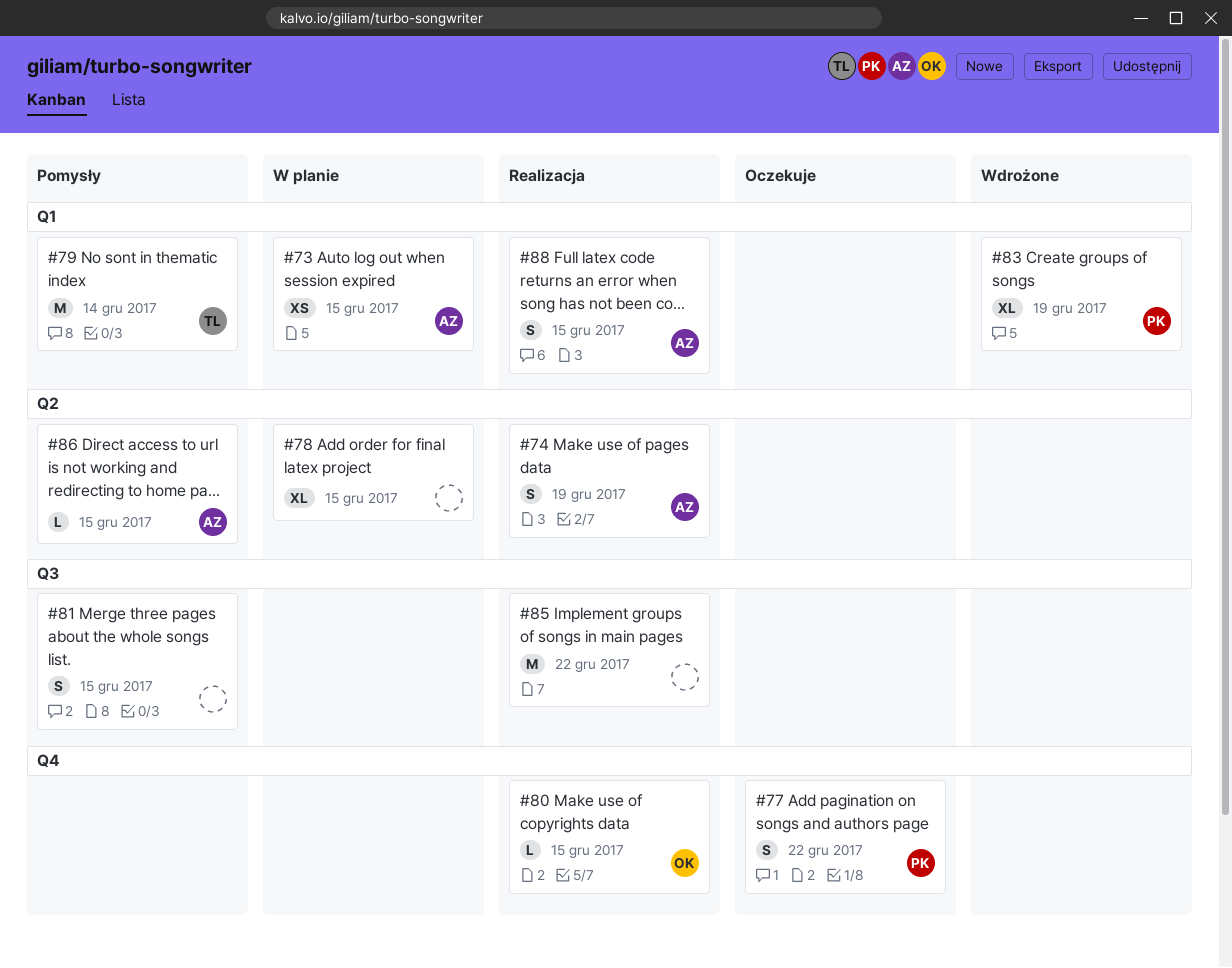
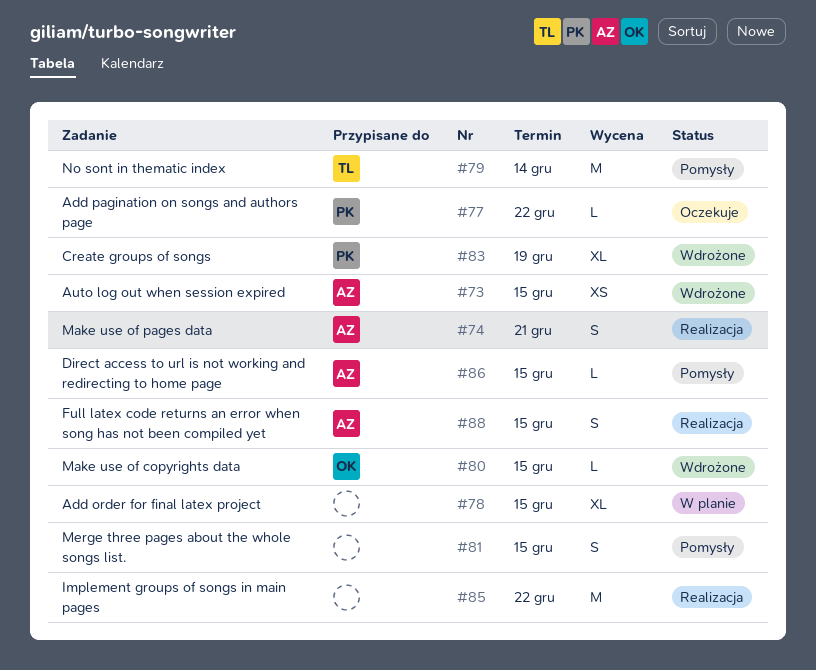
#73, status: W planie -> Wdrożone
#74, due: Dec 19 -> Dec 21
#77, estimate: S -> L
#80, status: Realizacja -> Wdrożone

